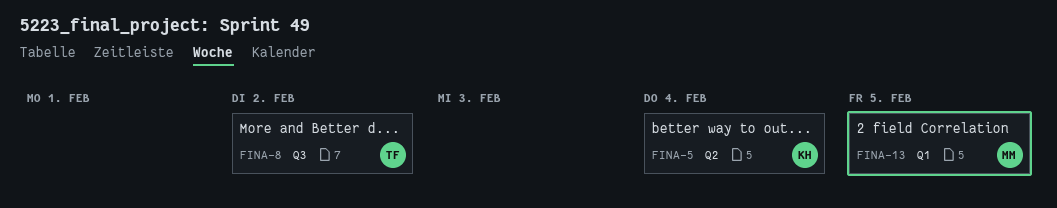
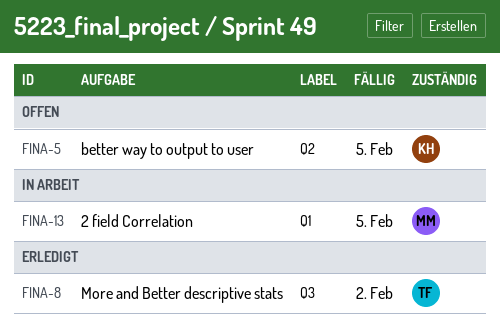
FINA-5, due: Feb 4 -> Feb 5

